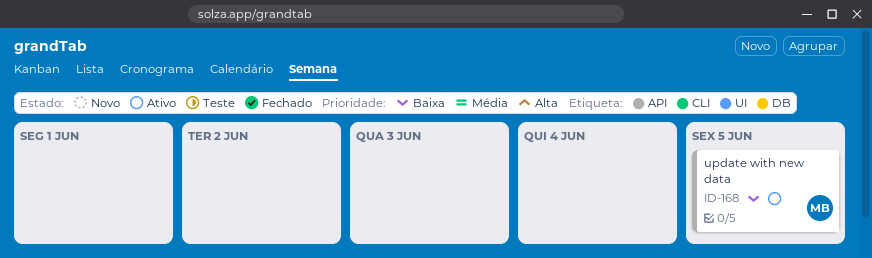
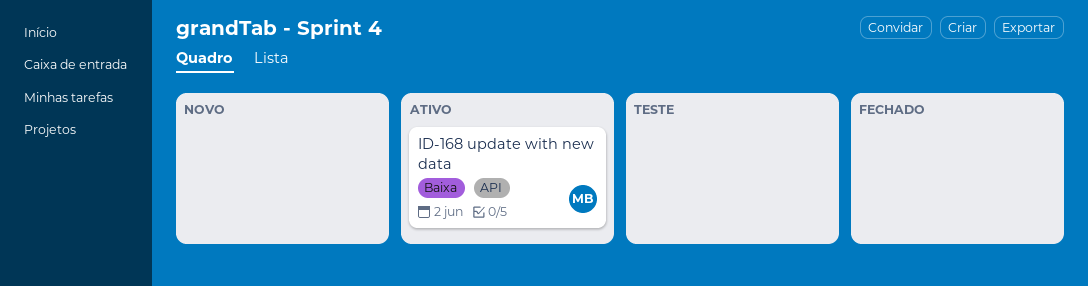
ID-168, due: Jun 5 -> Jun 2

